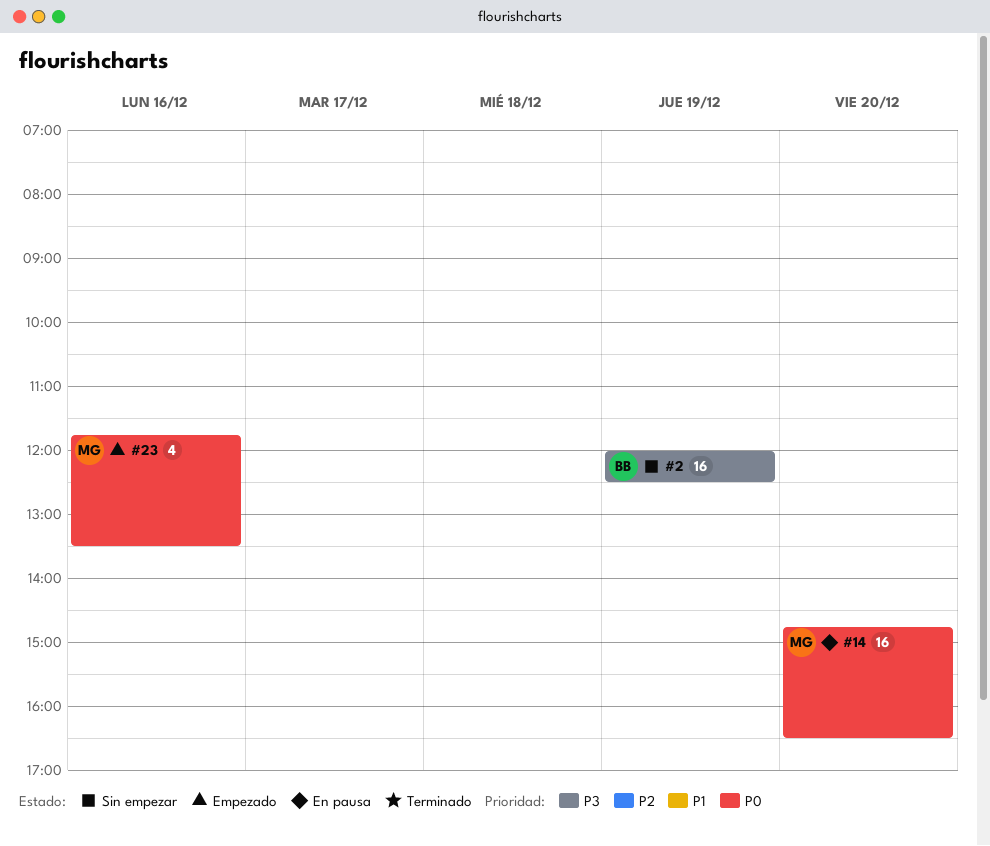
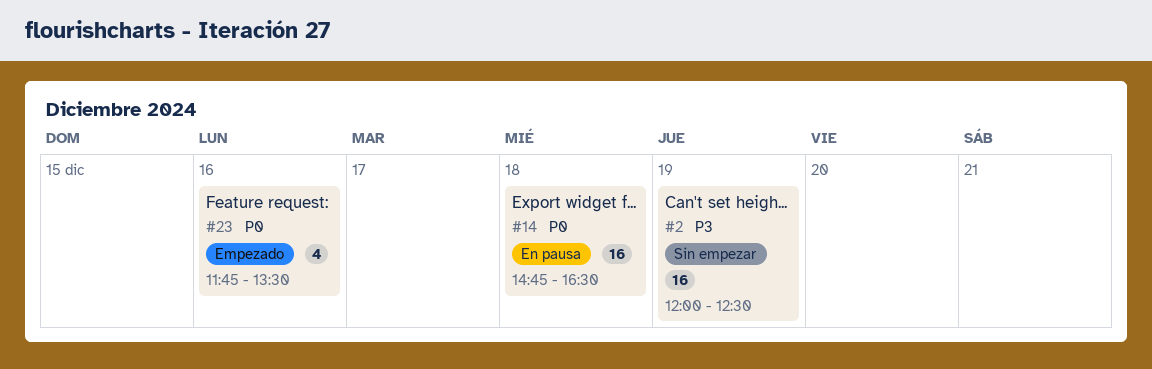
#14, day: Dec 20 -> Dec 18

